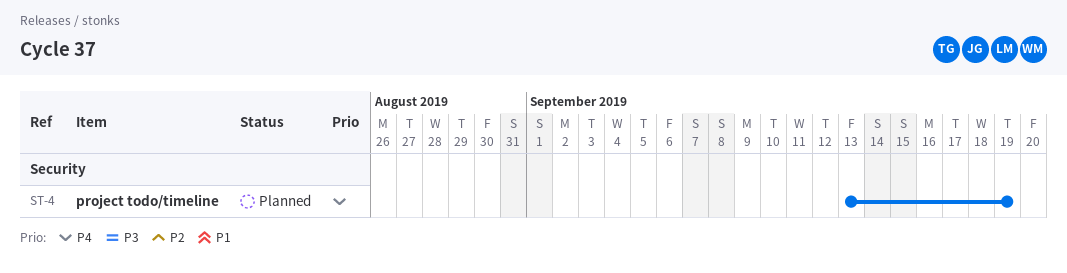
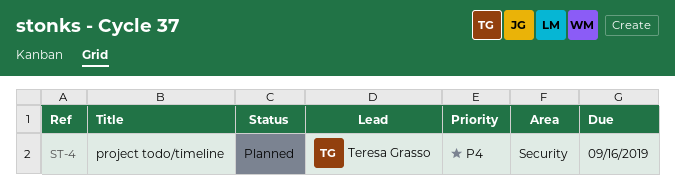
ST-4, due: Sep 19 -> Sep 16

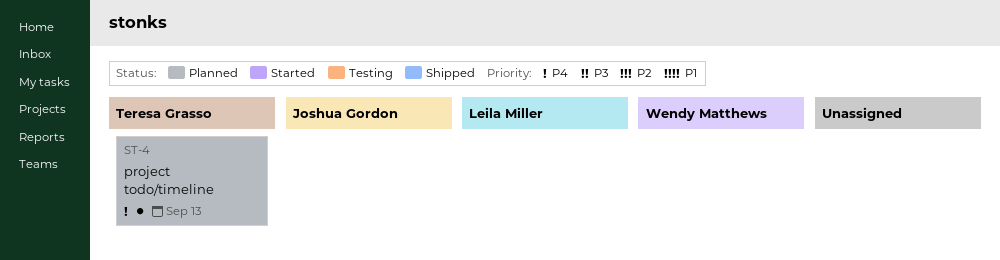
ST-4, due: Sep 16 -> Sep 13

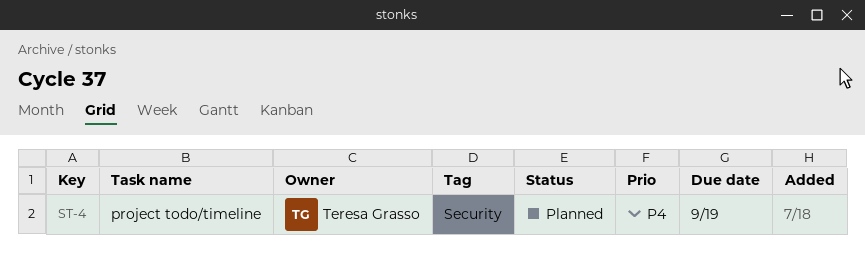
ST-4, due: Sep 13 -> Sep 19

